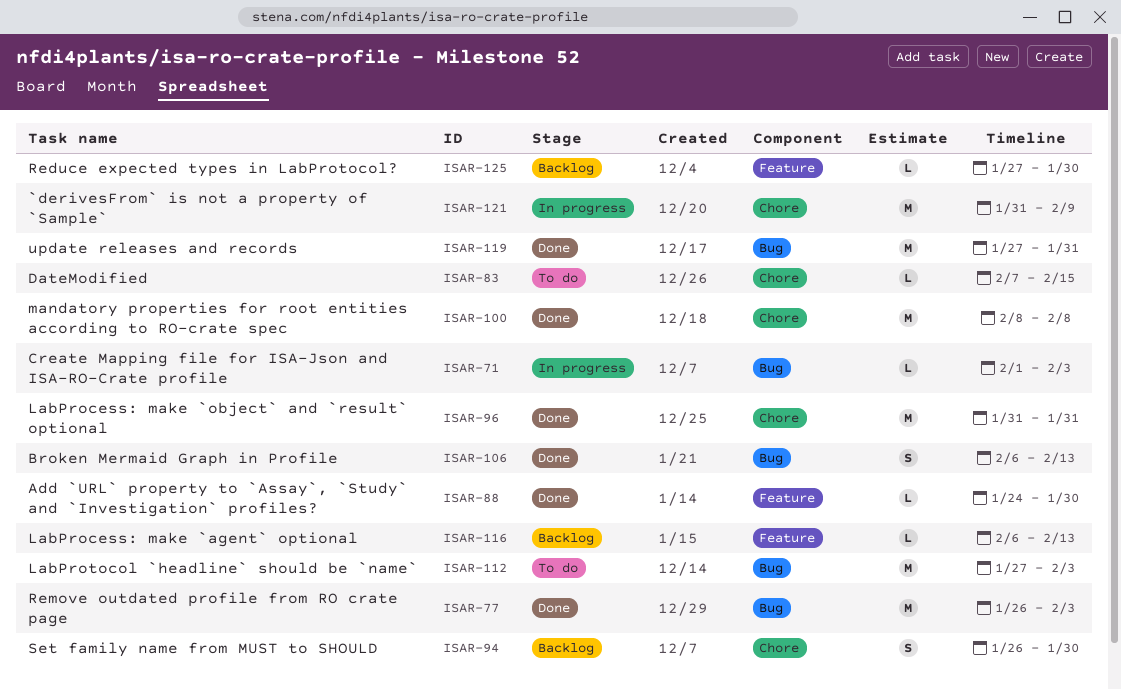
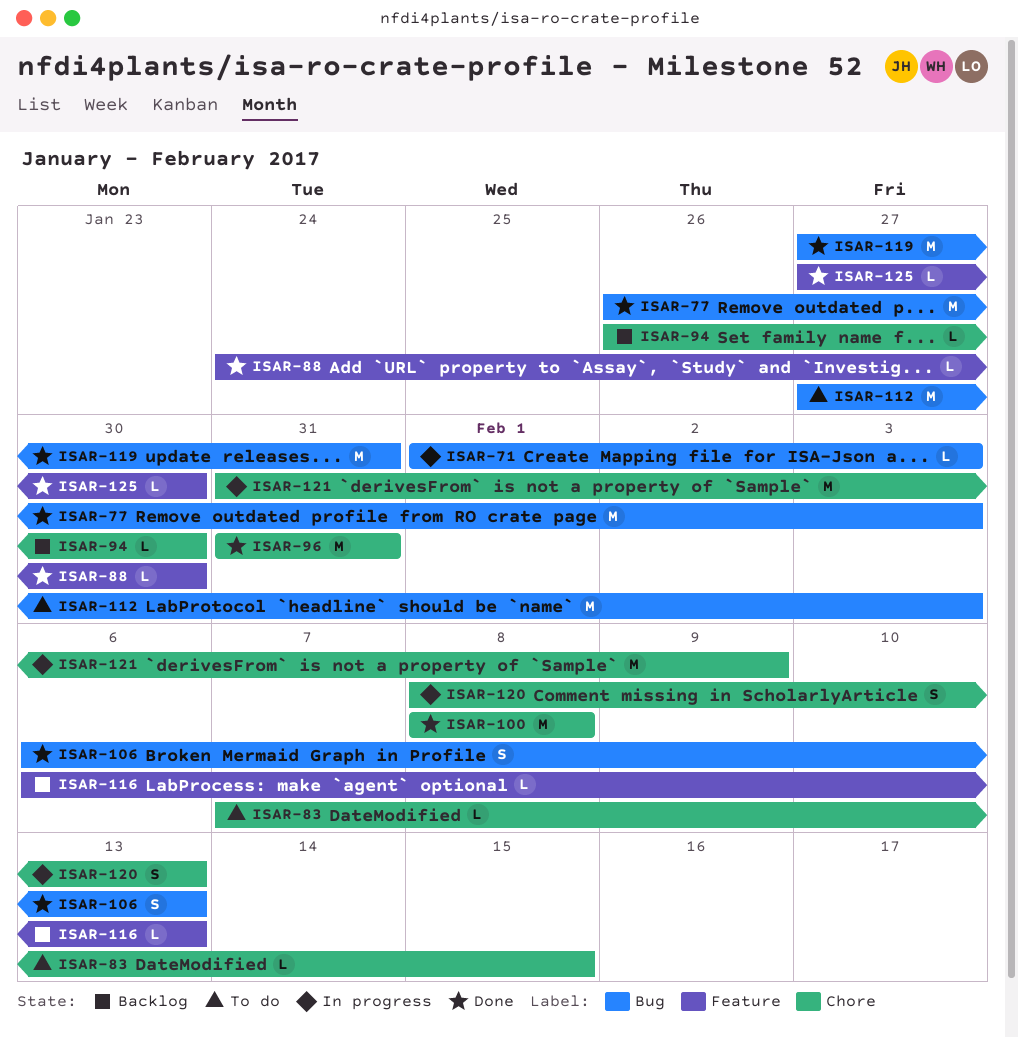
ISAR-94, estimate: S -> L
ISAR-120: none -> present
ISAR-125, status: Backlog -> Done

